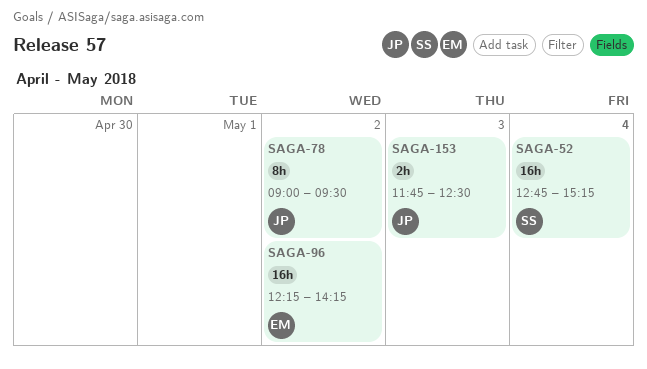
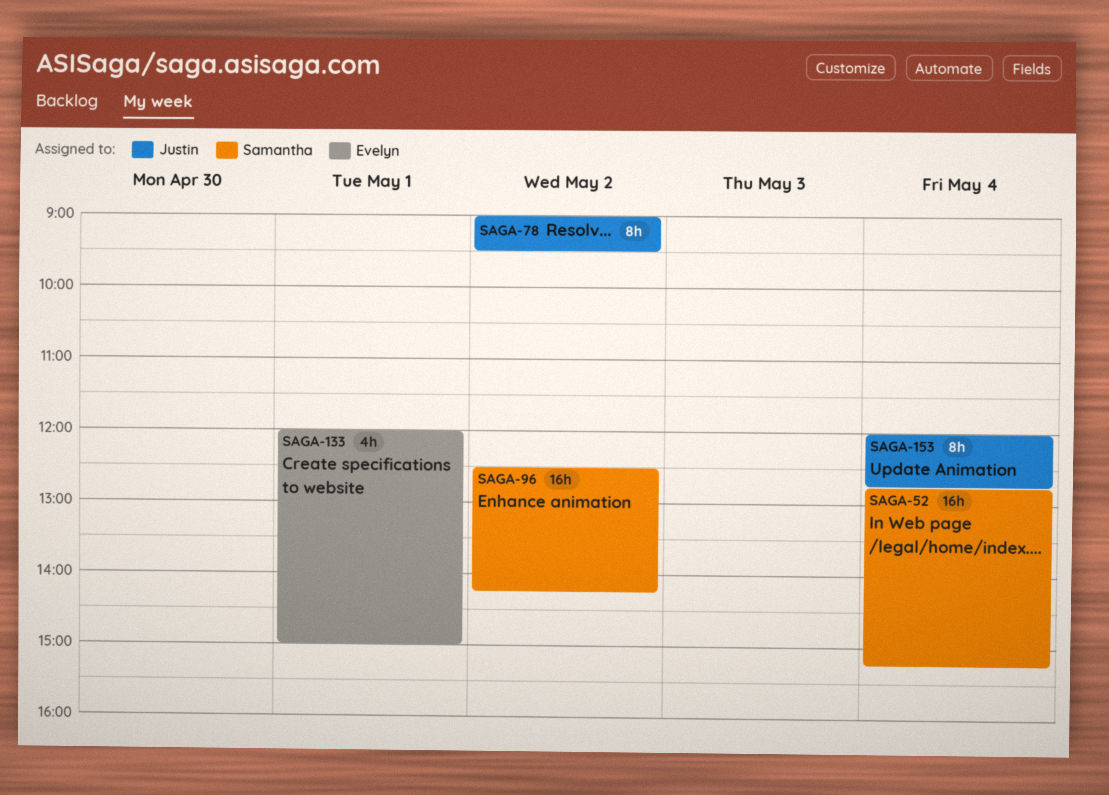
SAGA-96, owner: Evelyn -> Samantha
SAGA-96, begins: 12:15 -> 12:30
SAGA-133: none -> present
SAGA-153, estimate: 2h -> 8h
SAGA-153, day: May 3 -> May 4
SAGA-153, begins: 11:45 -> 12:00
SAGA-153, ends: 12:30 -> 12:45

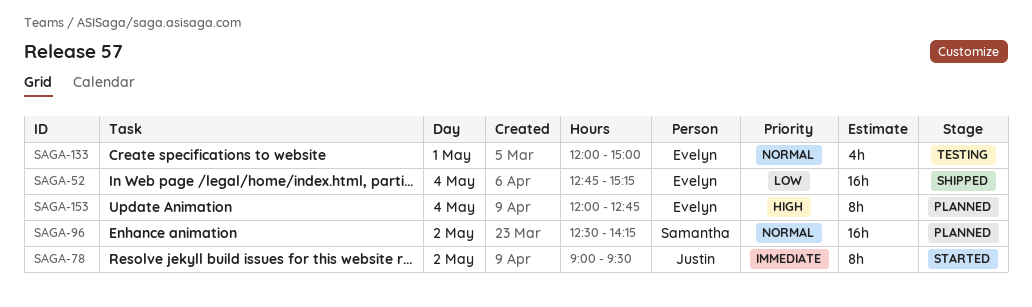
SAGA-52, owner: Samantha -> Evelyn
SAGA-153, owner: Justin -> Evelyn

